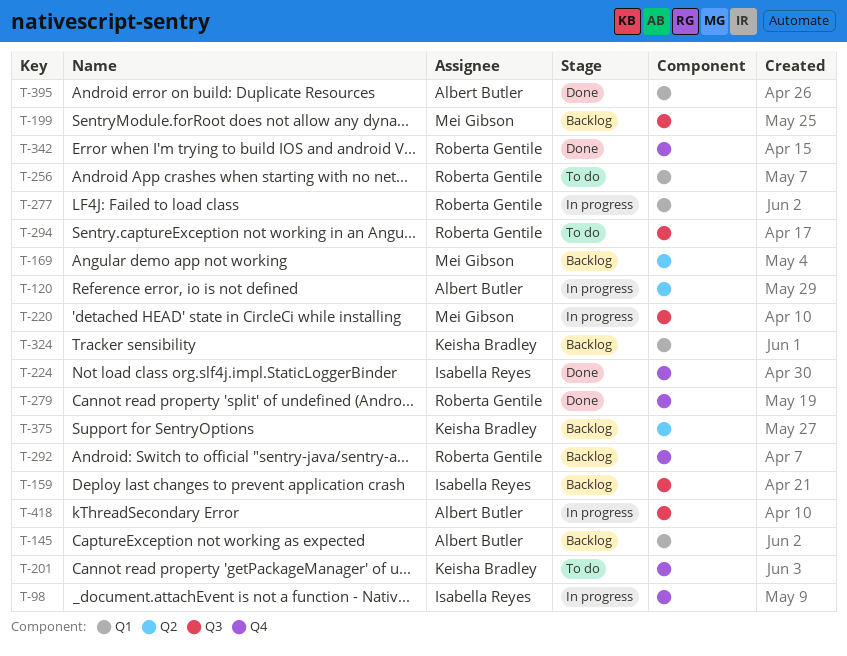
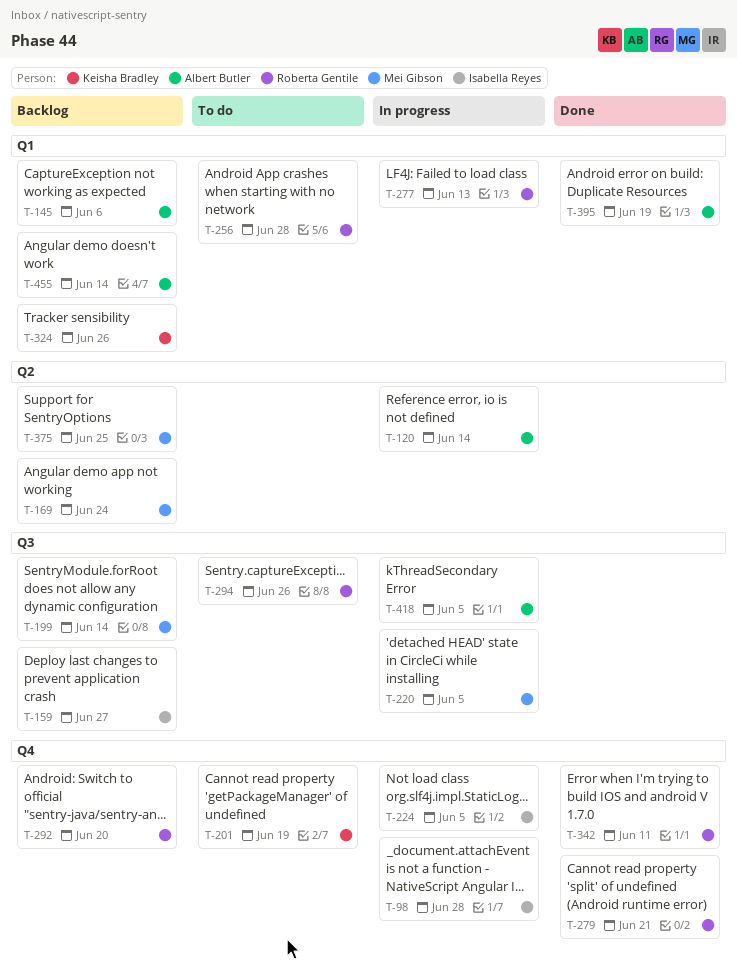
T-224, status: Done -> In progress
T-375, owner: Keisha Bradley -> Mei Gibson
T-455: none -> present

